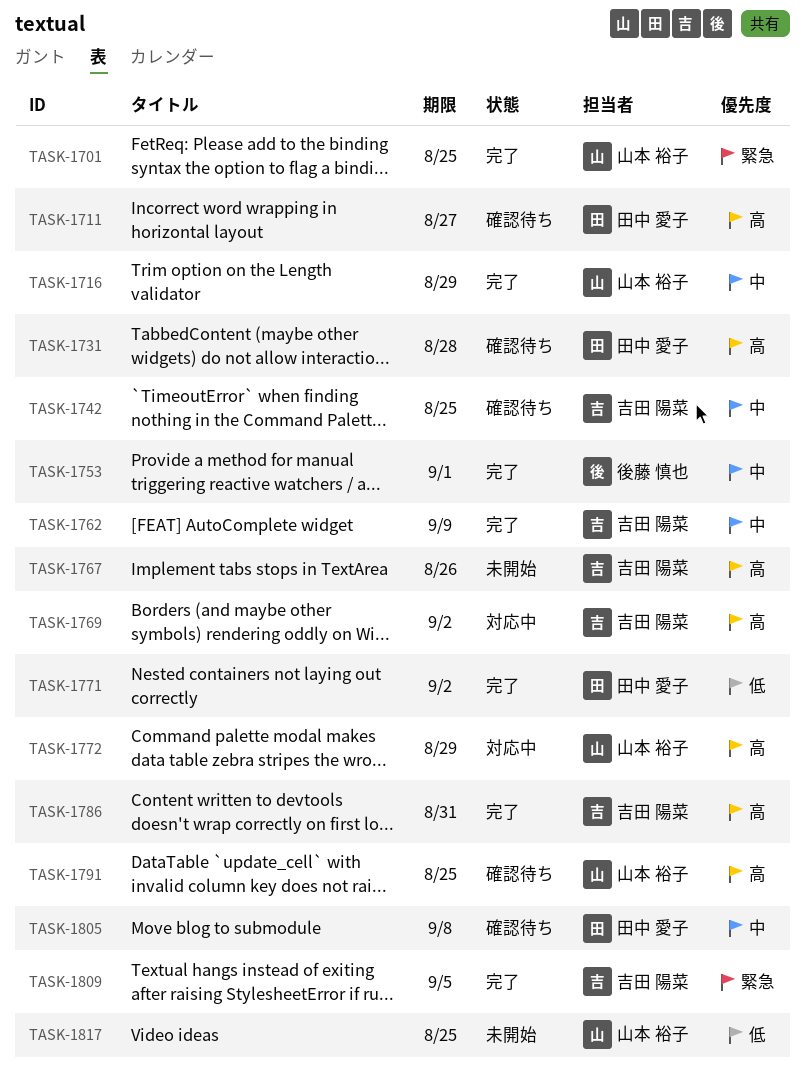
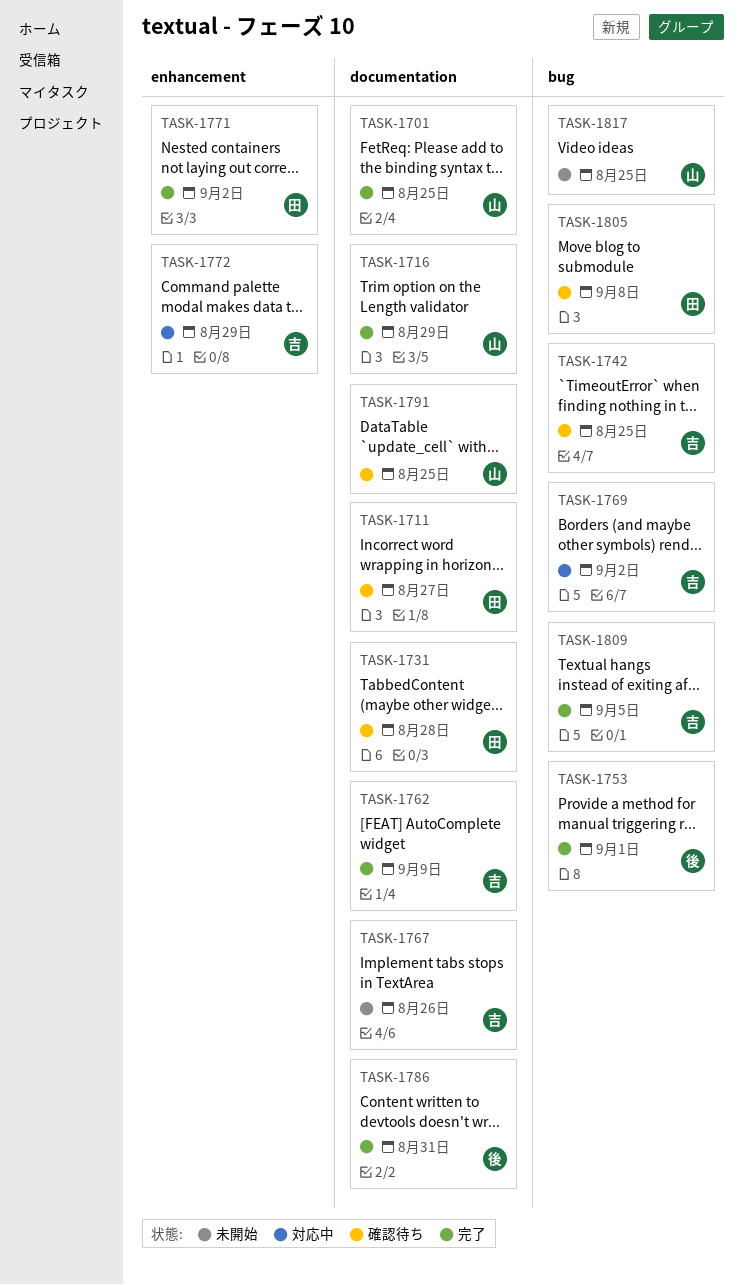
TASK-1772, owner: 山本 裕子 -> 吉田 陽菜
TASK-1786, owner: 吉田 陽菜 -> 後藤 慎也

